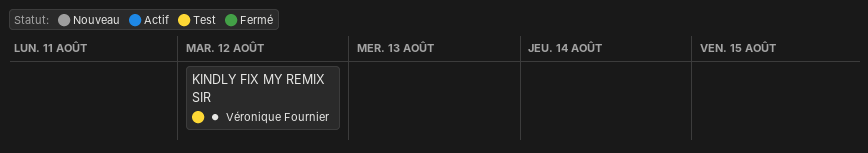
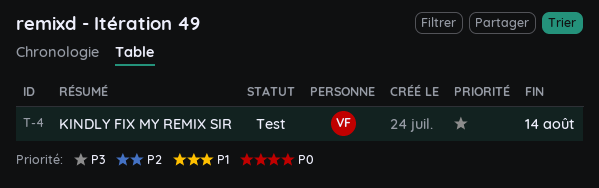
KINDLY FIX MY REMIX SIR, due: Aug 12 -> Aug 14

